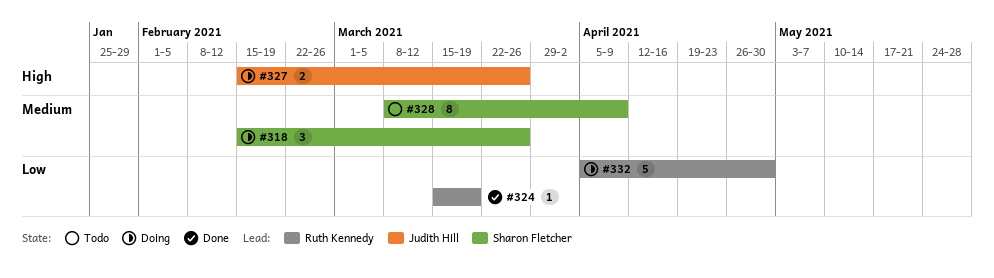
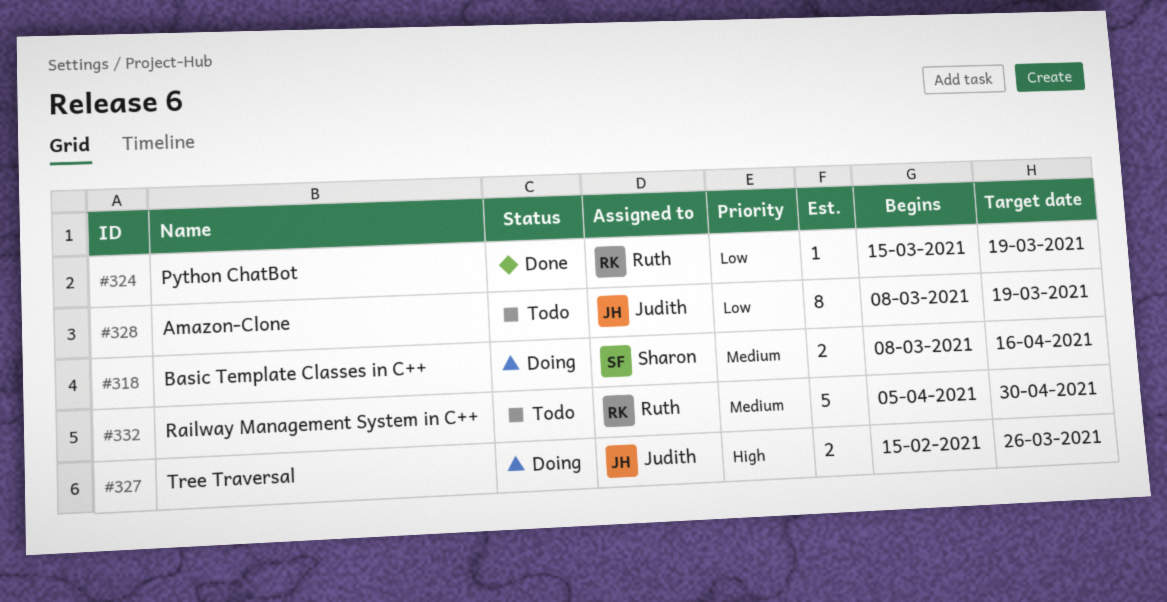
#318, estimate: 3 -> 2
#318, start: Feb 15 -> Mar 8
#318, due: Mar 26 -> Apr 16
#328, owner: Sharon Fletcher -> Judith Hill
#328, priority: Medium -> Low
#328, due: Apr 9 -> Mar 19
#332, status: Doing -> Todo
#332, priority: Low -> Medium

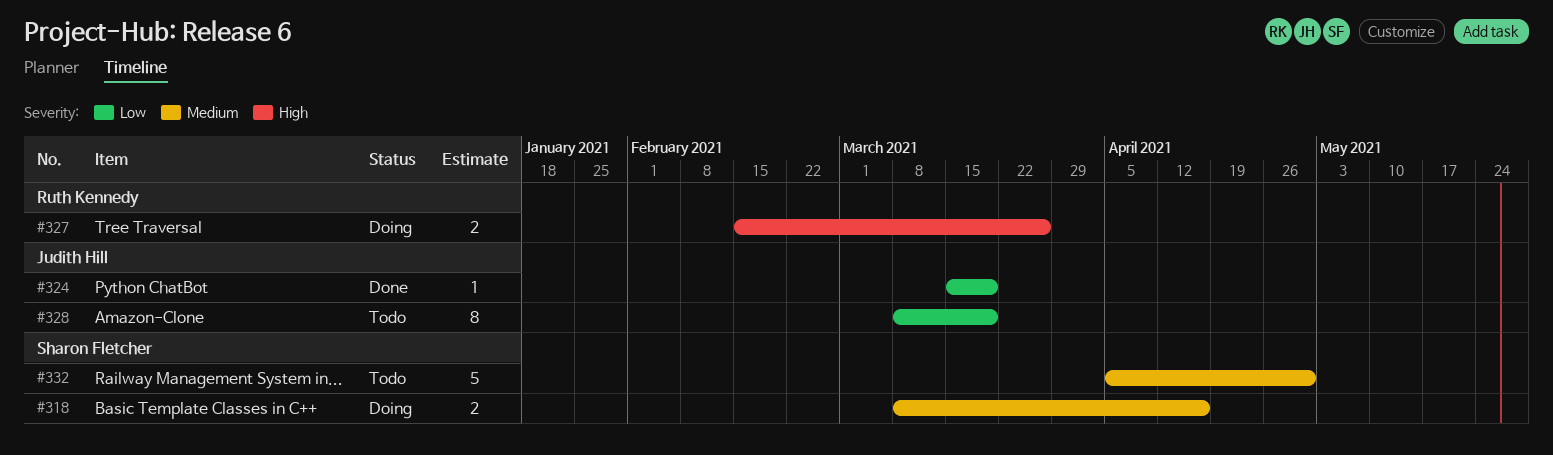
#324, owner: Ruth Kennedy -> Judith Hill
#327, owner: Judith Hill -> Ruth Kennedy
#332, owner: Ruth Kennedy -> Sharon Fletcher

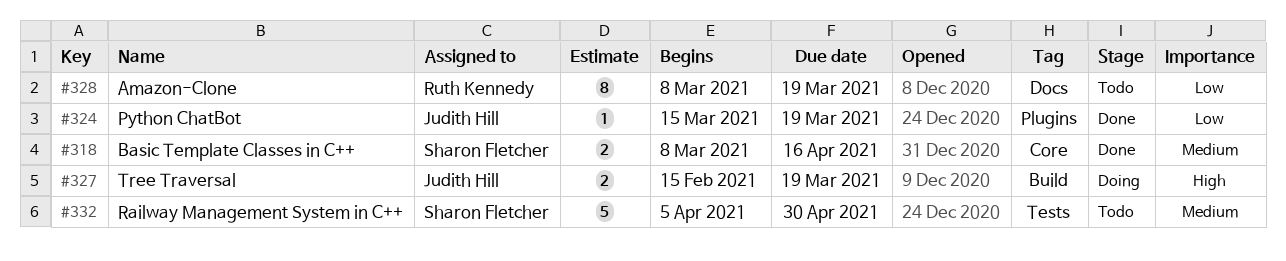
#318, status: Doing -> Done
#327, owner: Ruth Kennedy -> Judith Hill
#327, due: Mar 26 -> Mar 19
#328, owner: Judith Hill -> Ruth Kennedy

